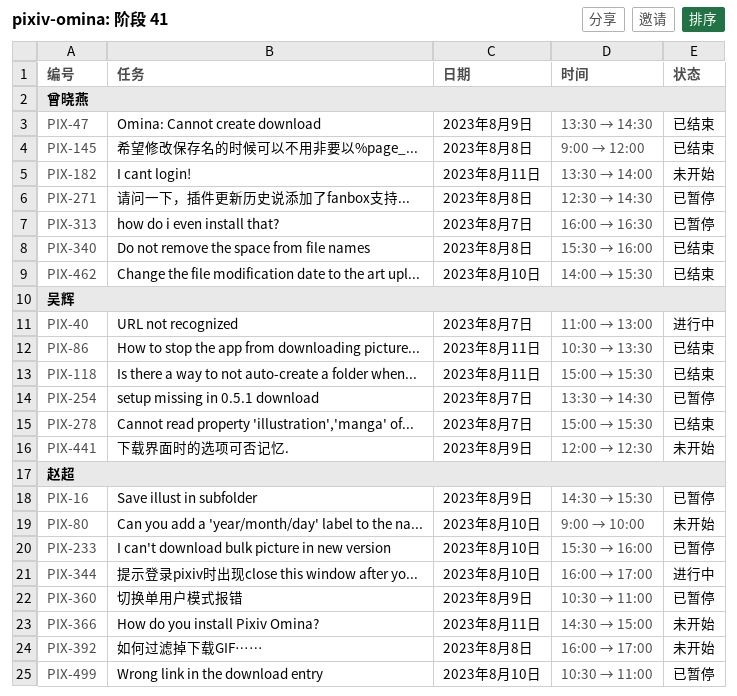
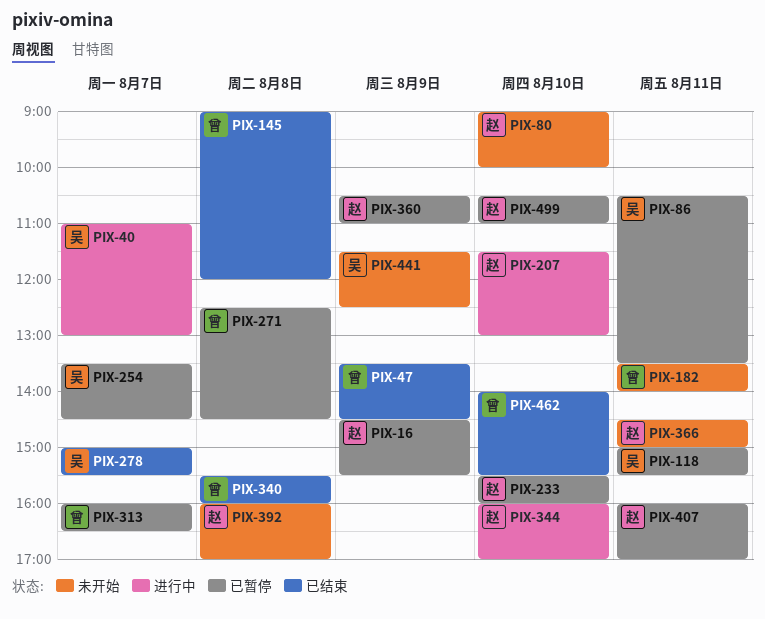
PIX-86, status: 已结束 -> 已暂停
PIX-118, status: 已结束 -> 已暂停
PIX-207: none -> present
PIX-407: none -> present
PIX-441, begins: 12:00 -> 11:30

